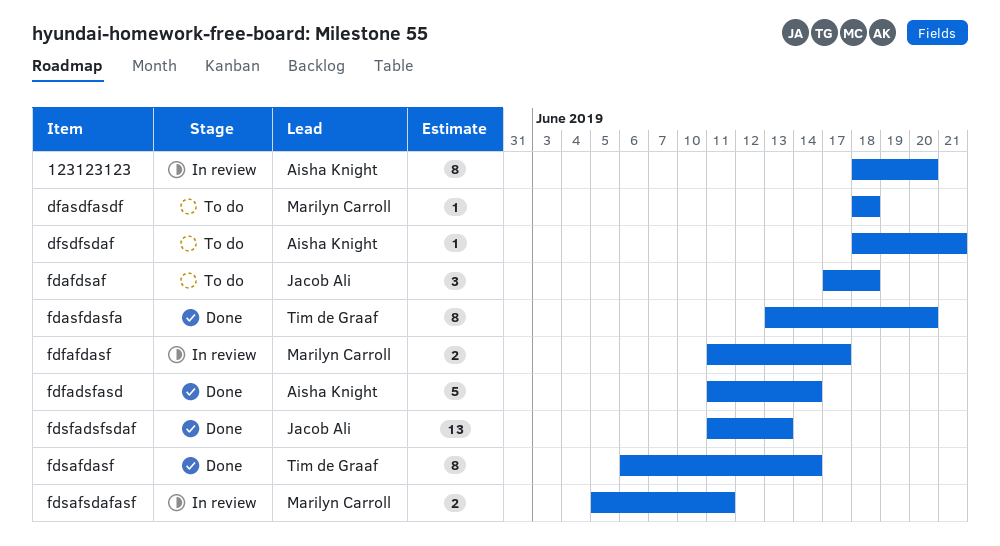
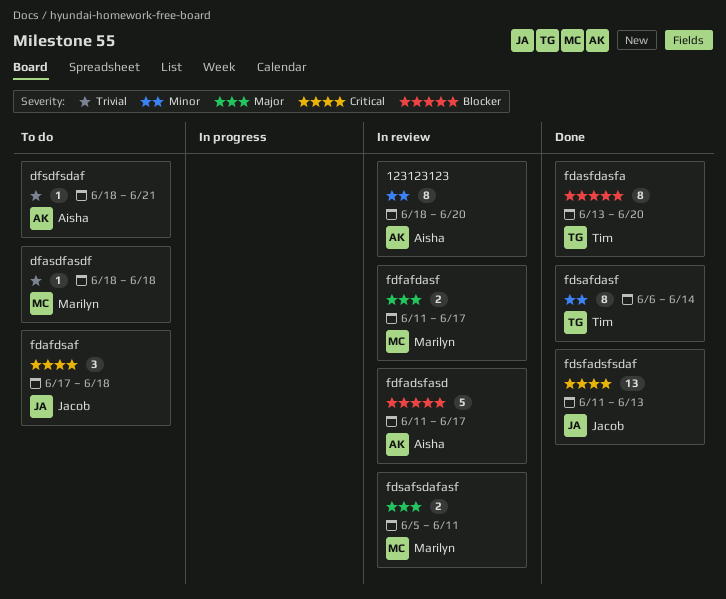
fdfadsfasd, status: Done -> In review
fdfadsfasd, due: Jun 14 -> Jun 17

